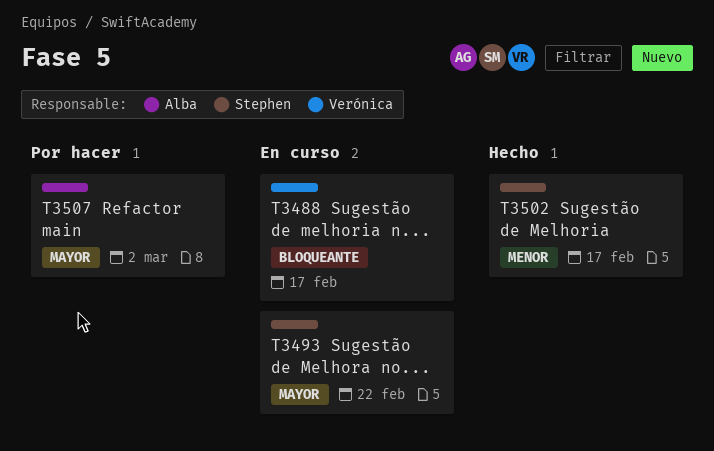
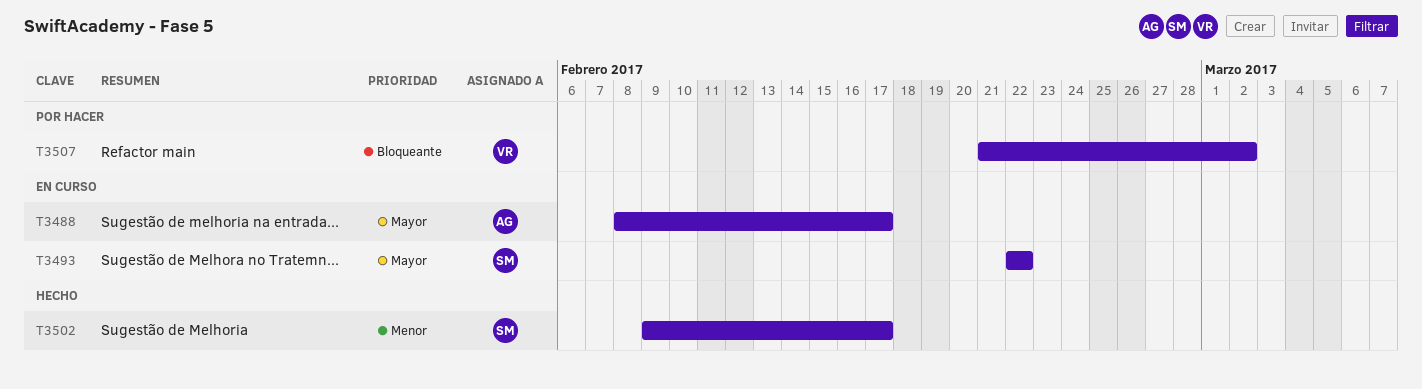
T3488, owner: Verónica -> Alba
T3488, priority: Bloqueante -> Mayor
T3507, owner: Alba -> Verónica
T3507, priority: Mayor -> Bloqueante

